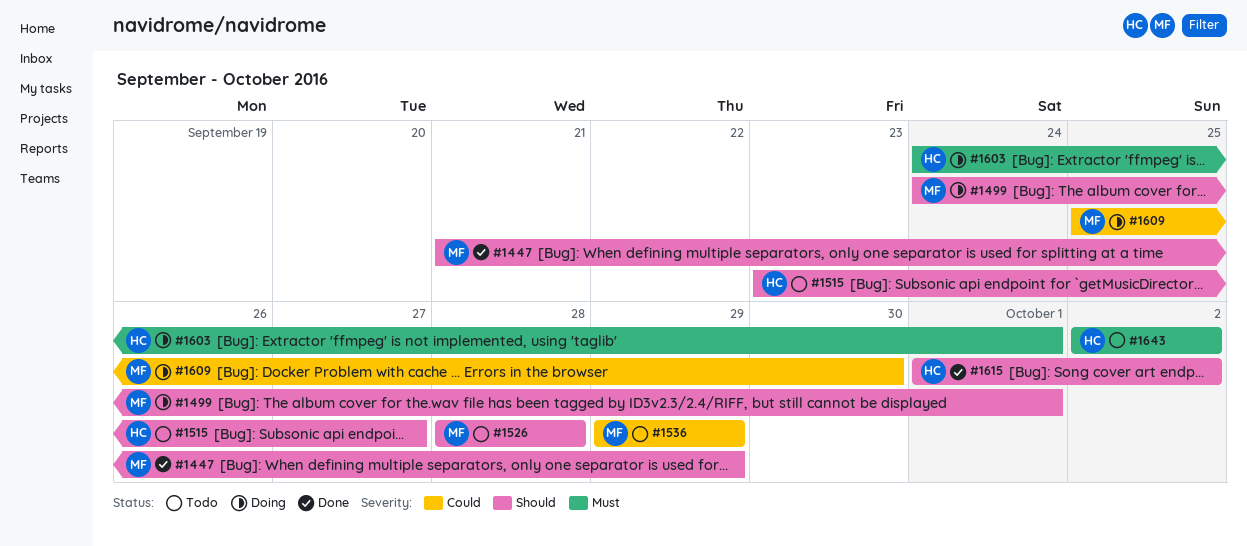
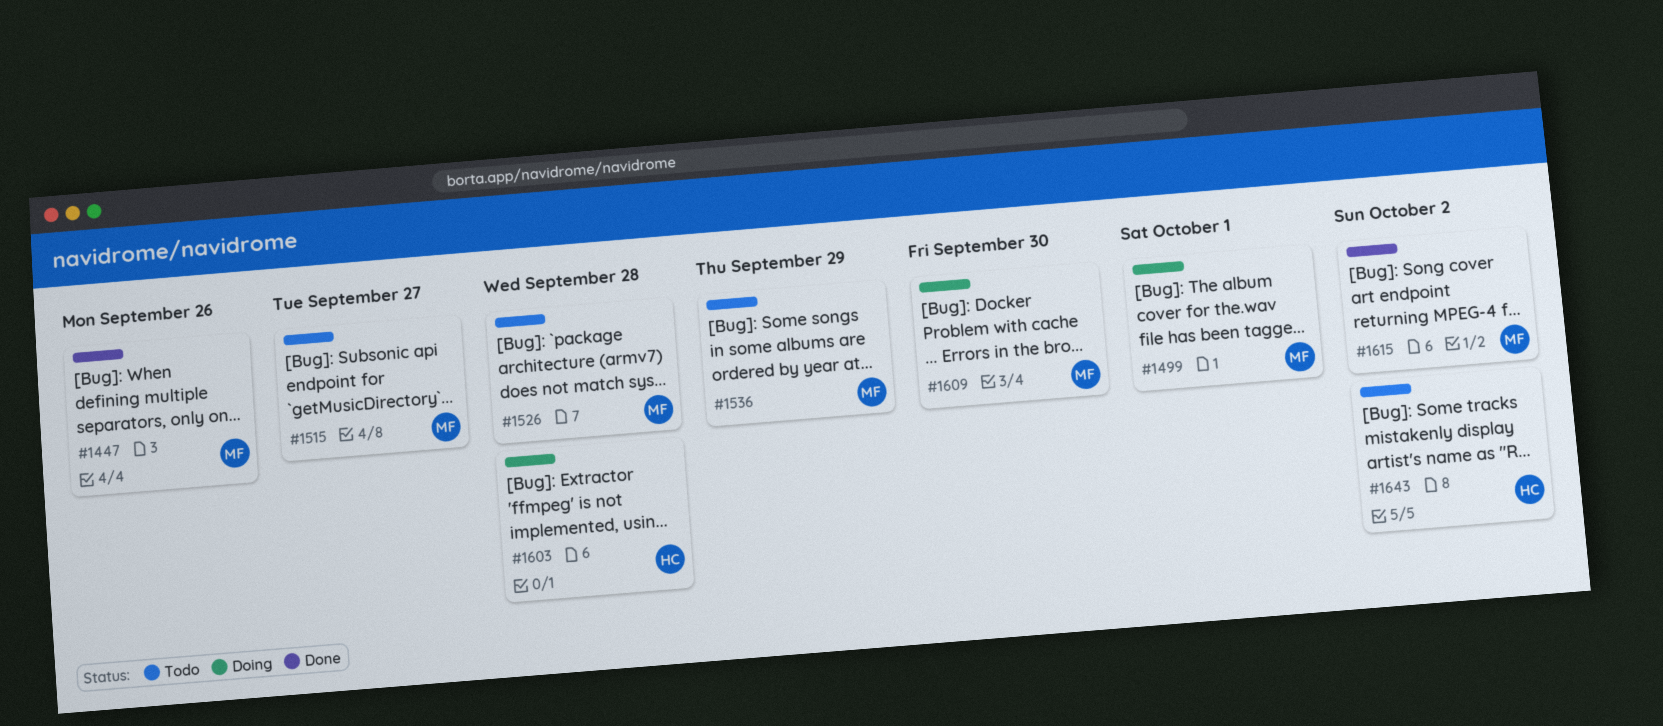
#1447, due: Sep 29 -> Sep 26
#1515, owner: HC -> MF
#1603, due: Oct 1 -> Sep 28
#1615, owner: HC -> MF

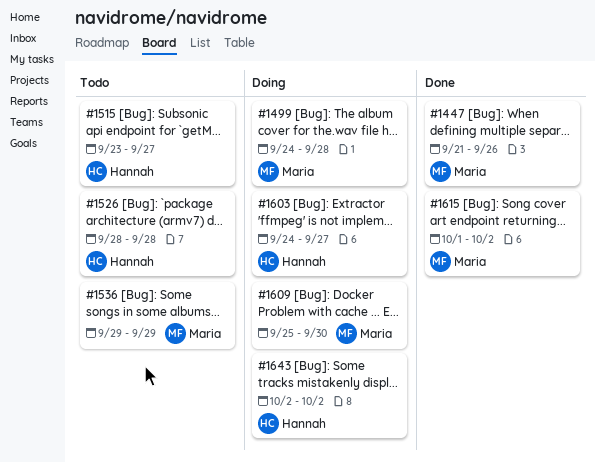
#1499, due: Oct 1 -> Sep 28
#1515, owner: Maria -> Hannah
#1526, owner: Maria -> Hannah
#1603, due: Sep 28 -> Sep 27
#1643, status: Todo -> Doing

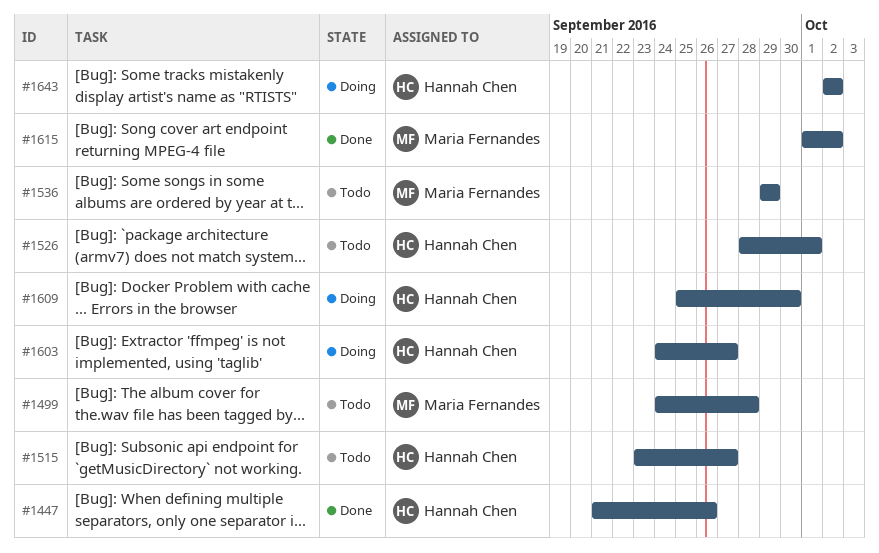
#1447, owner: Maria Fernandes -> Hannah Chen
#1499, status: Doing -> Todo
#1526, due: Sep 28 -> Oct 1
#1609, owner: Maria Fernandes -> Hannah Chen

